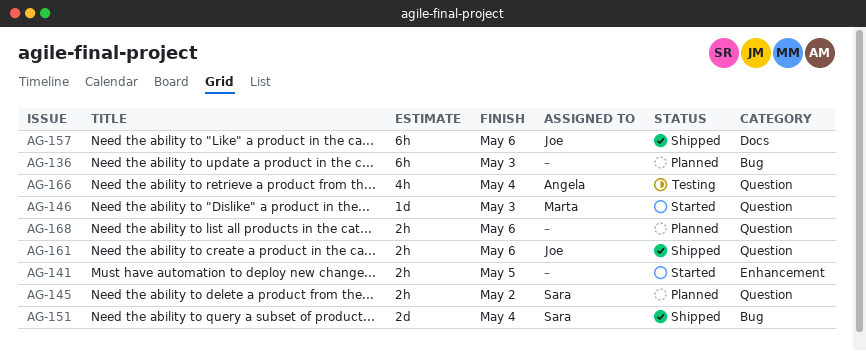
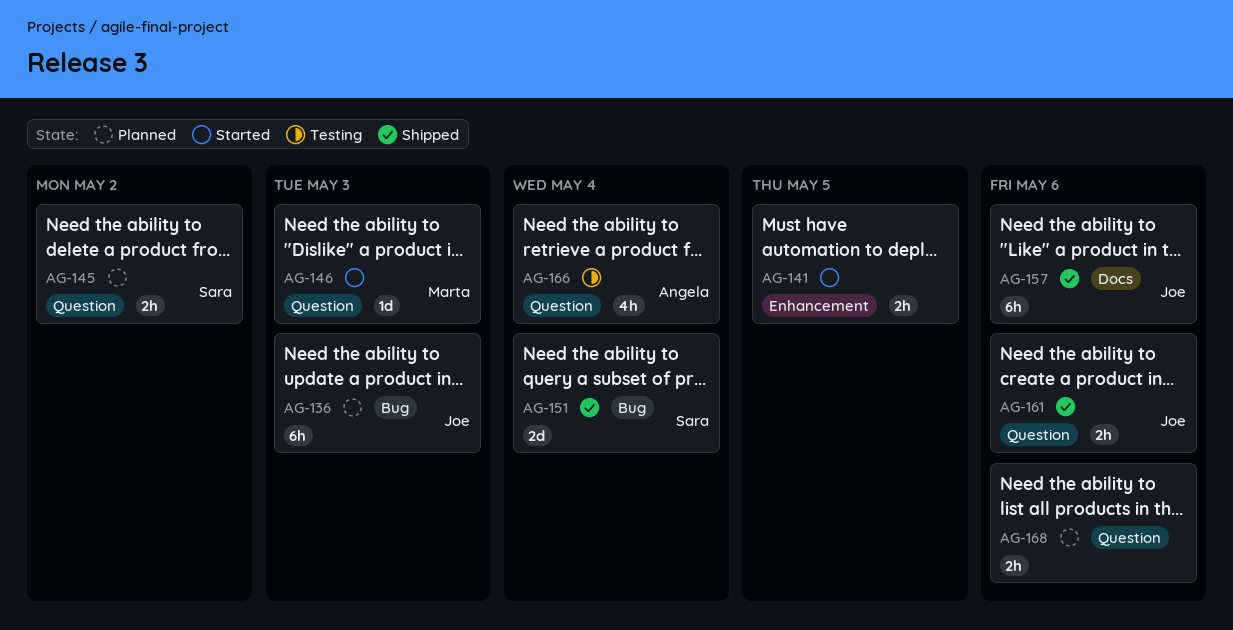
AG-136, owner: none -> Joe

